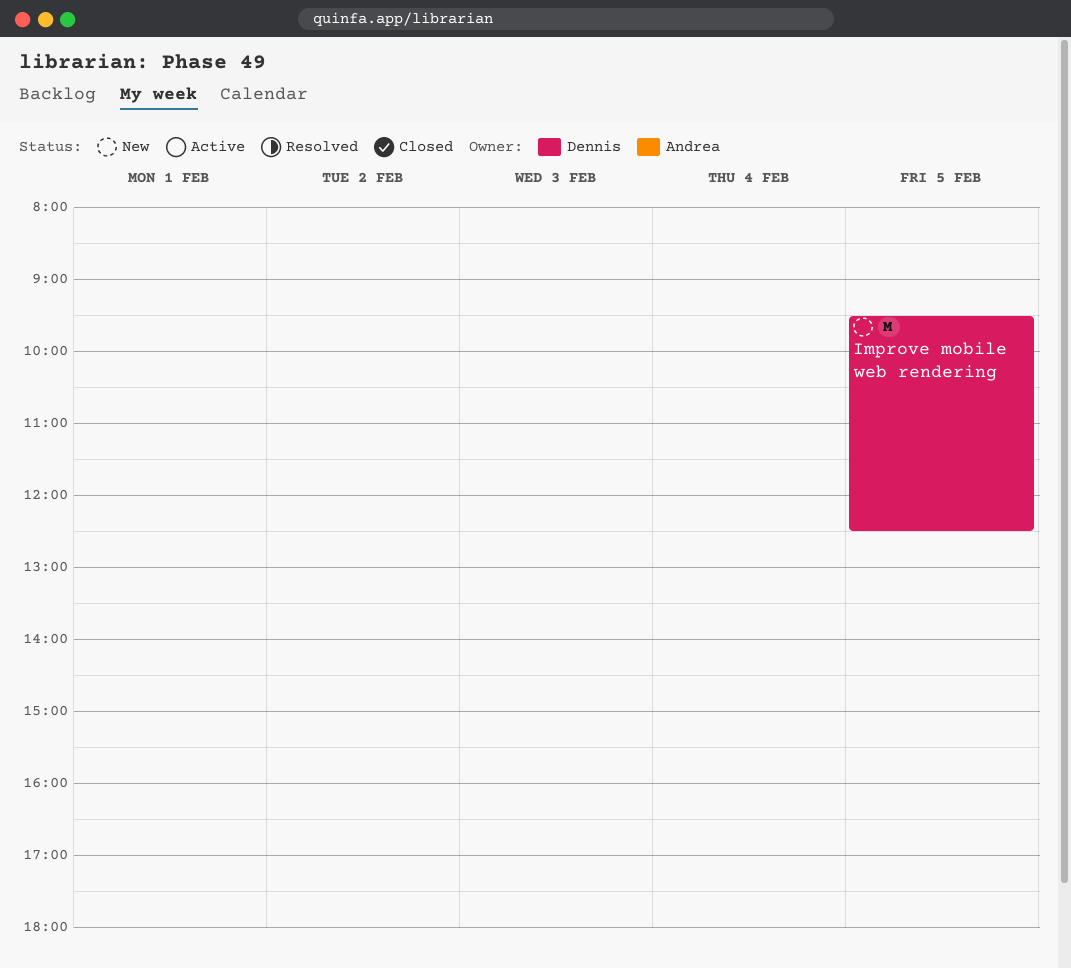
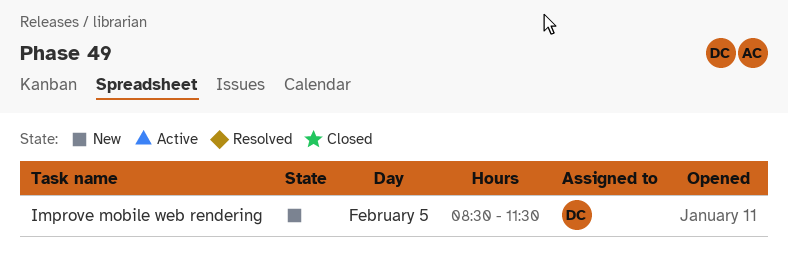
Improve mobile web rendering, begins: 09:30 -> 08:30
Improve mobile web rendering, ends: 12:30 -> 11:30

